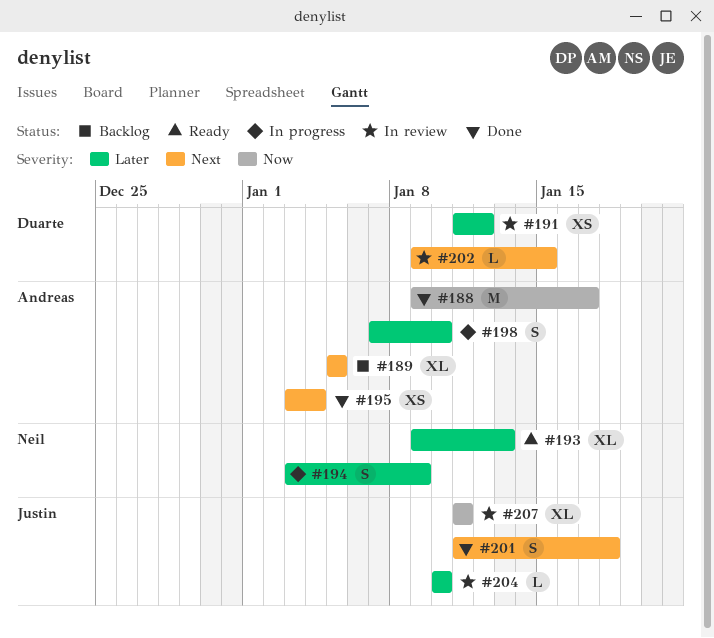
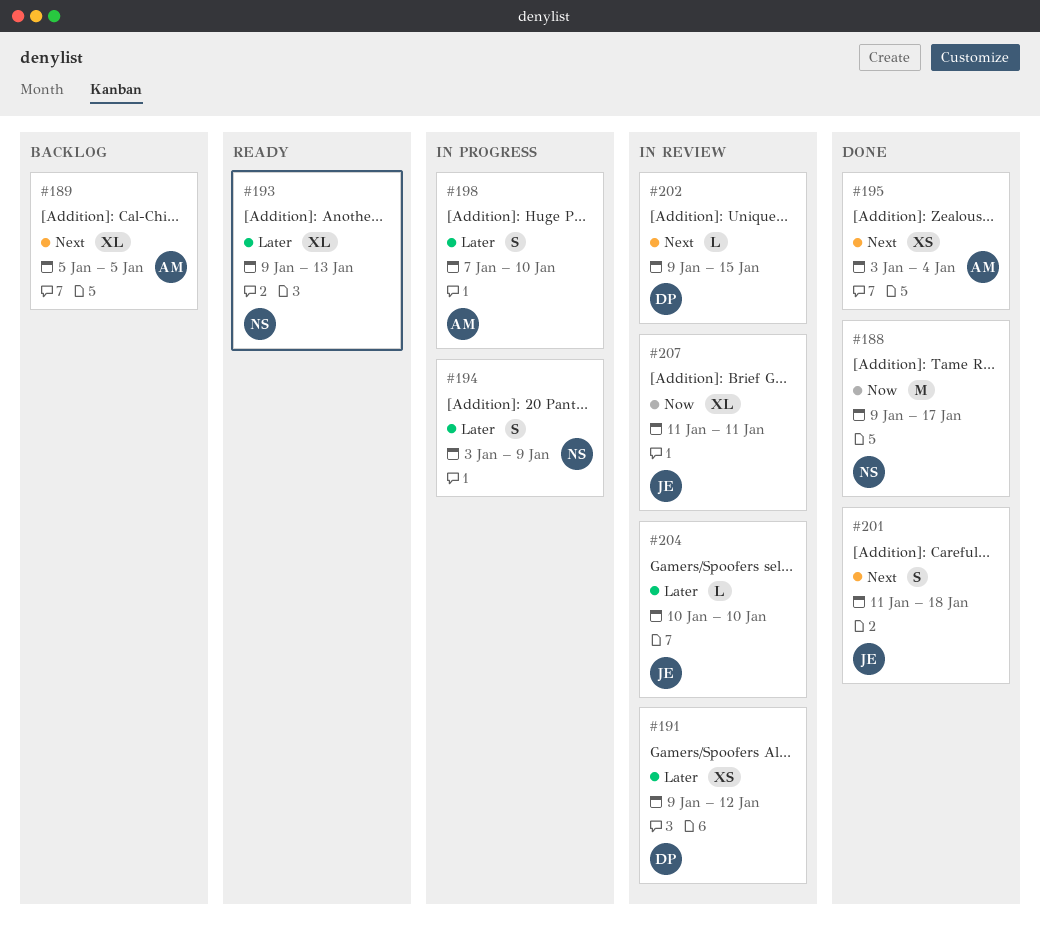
#188, owner: Andreas -> Neil
#191, start: Jan 11 -> Jan 9

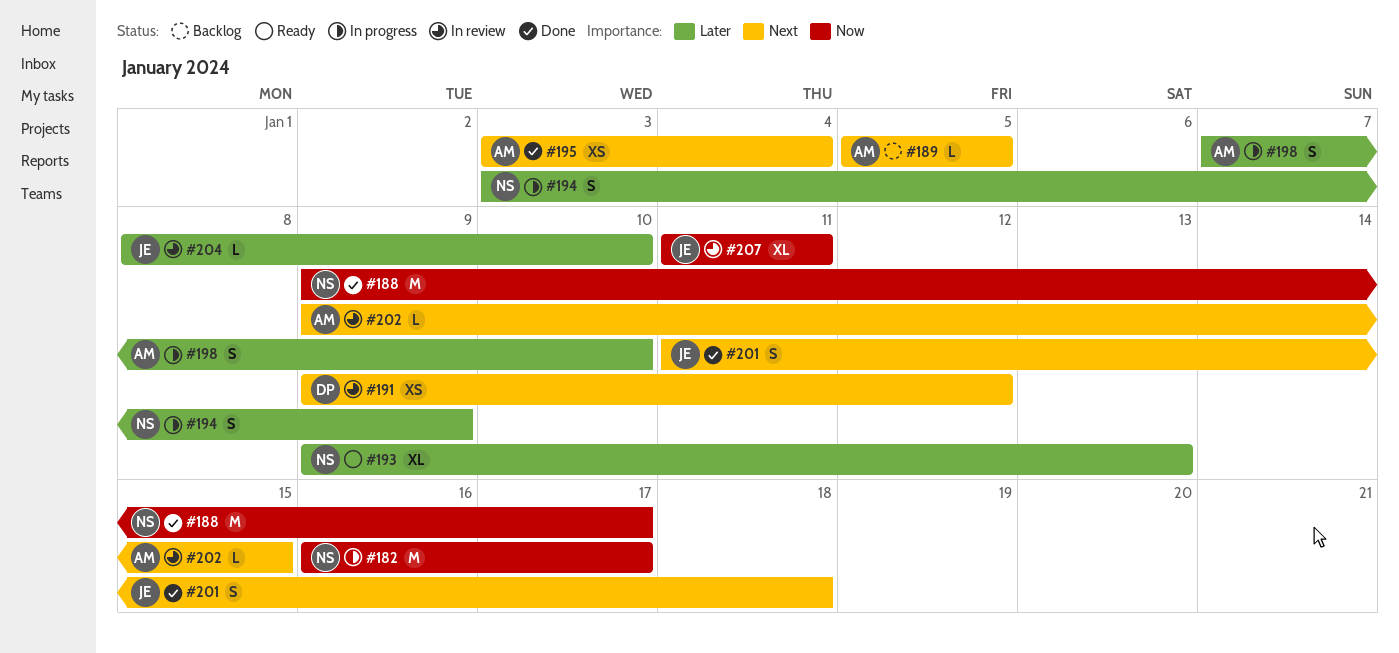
#182: none -> present
#189, estimate: XL -> L
#191, priority: Later -> Next
#202, owner: DP -> AM
#204, start: Jan 10 -> Jan 8

